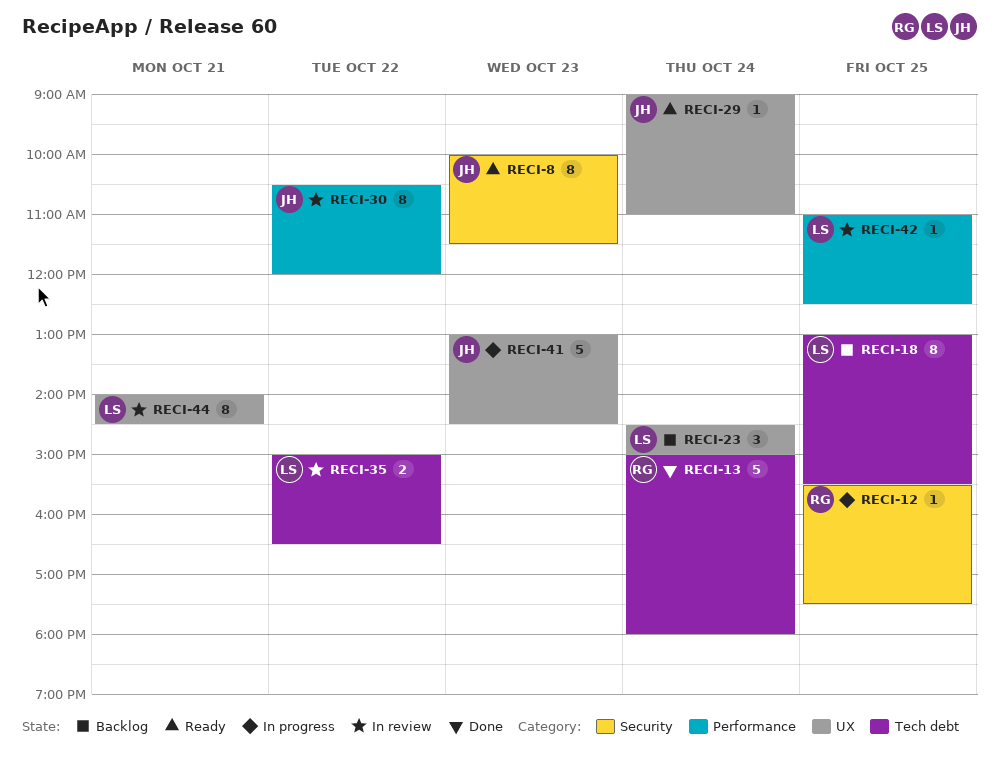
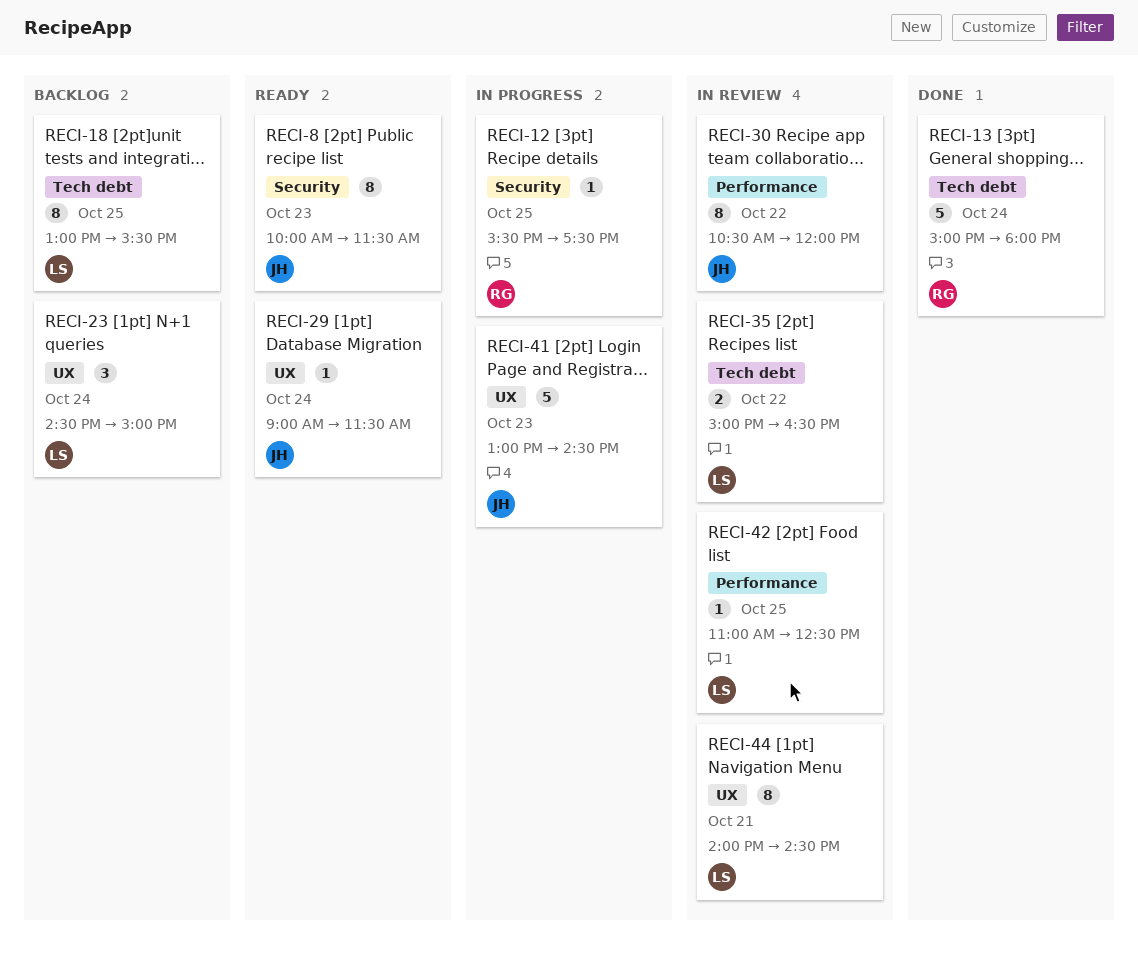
RECI-29, ends: 11:00 -> 11:30

